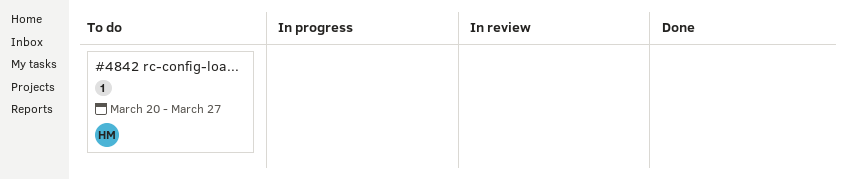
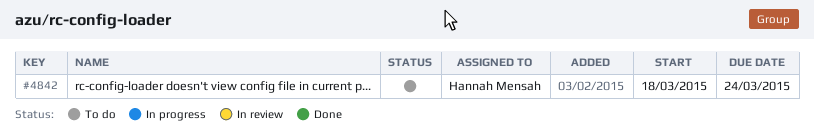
#4842, start: Mar 20 -> Mar 18
#4842, due: Mar 27 -> Mar 24

